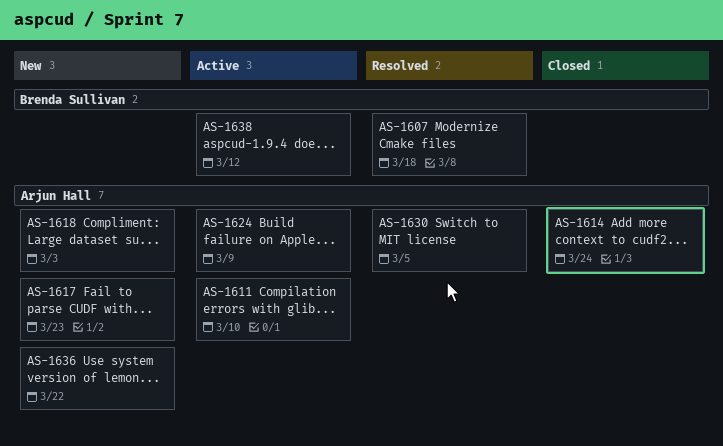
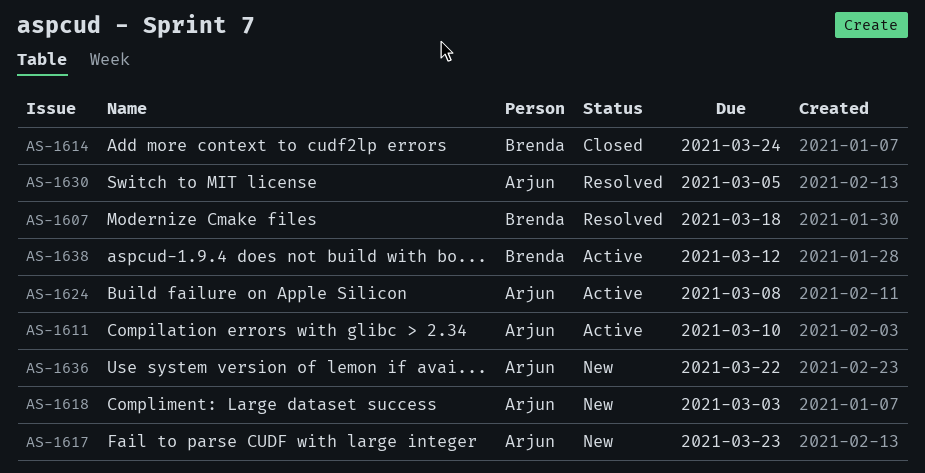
AS-1614, owner: Arjun Hall -> Brenda Sullivan
AS-1624, due: Mar 9 -> Mar 8

